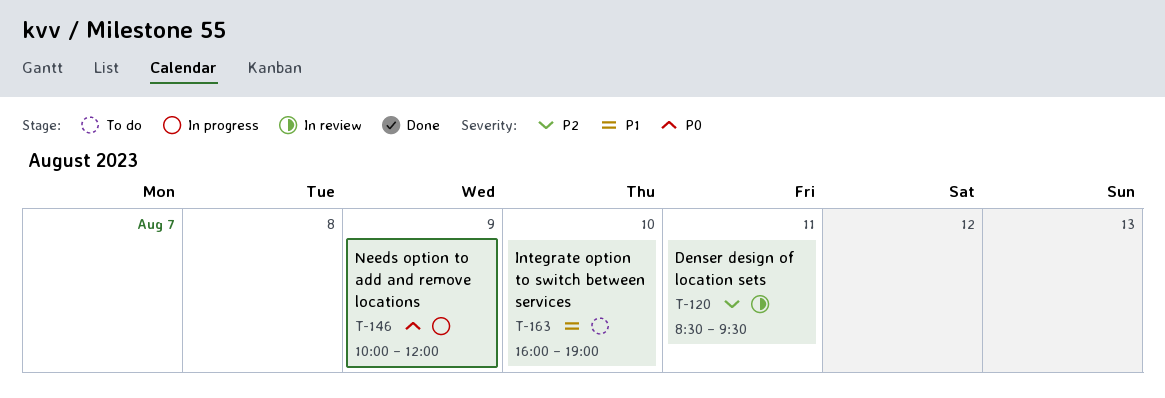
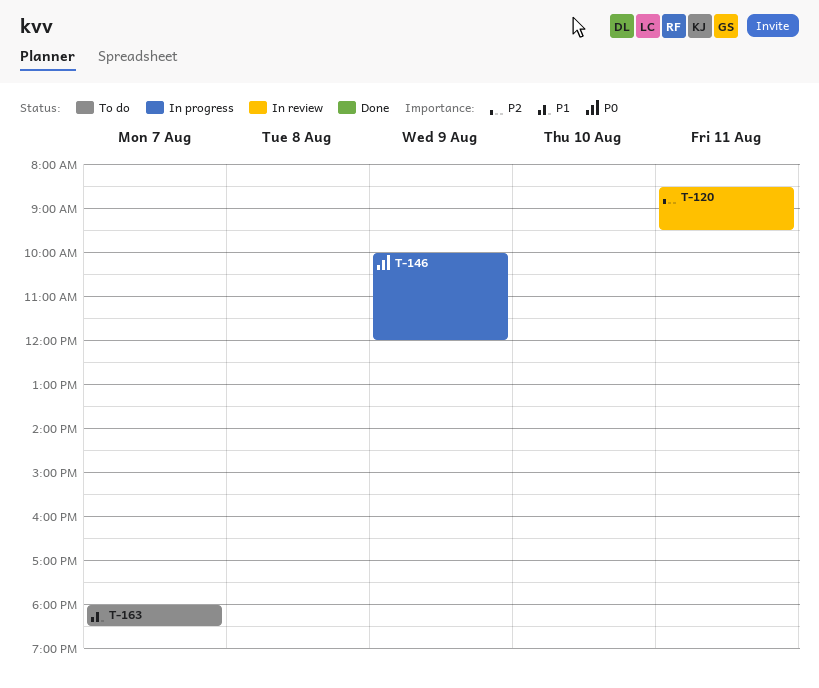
T-163, day: Aug 10 -> Aug 7
T-163, begins: 16:00 -> 18:00
T-163, ends: 19:00 -> 18:30

